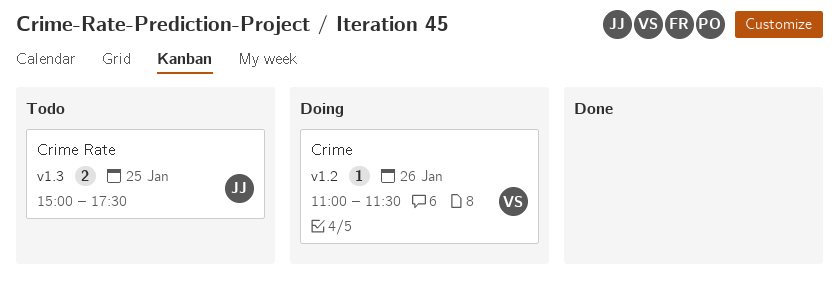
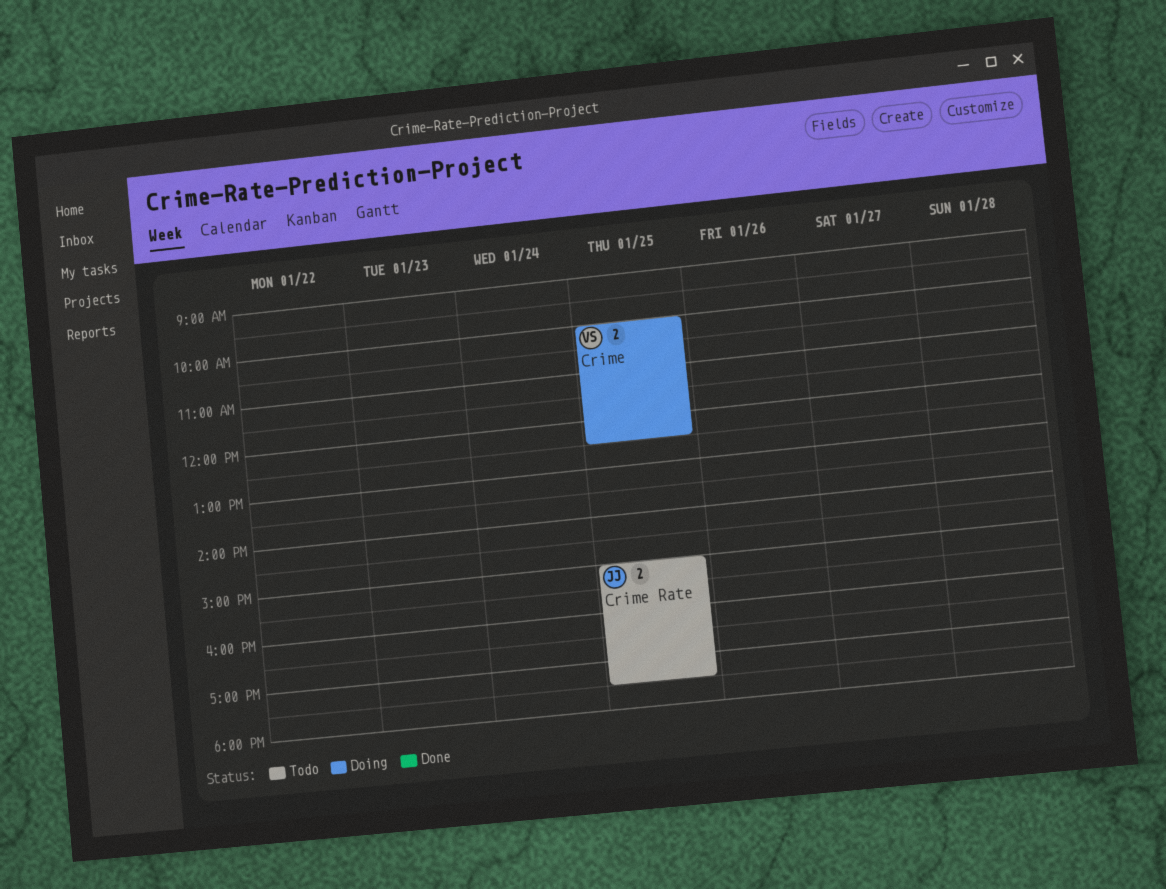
Crime, estimate: 1 -> 2
Crime, day: Jan 26 -> Jan 25
Crime, begins: 11:00 -> 10:00
Crime, ends: 11:30 -> 12:30

